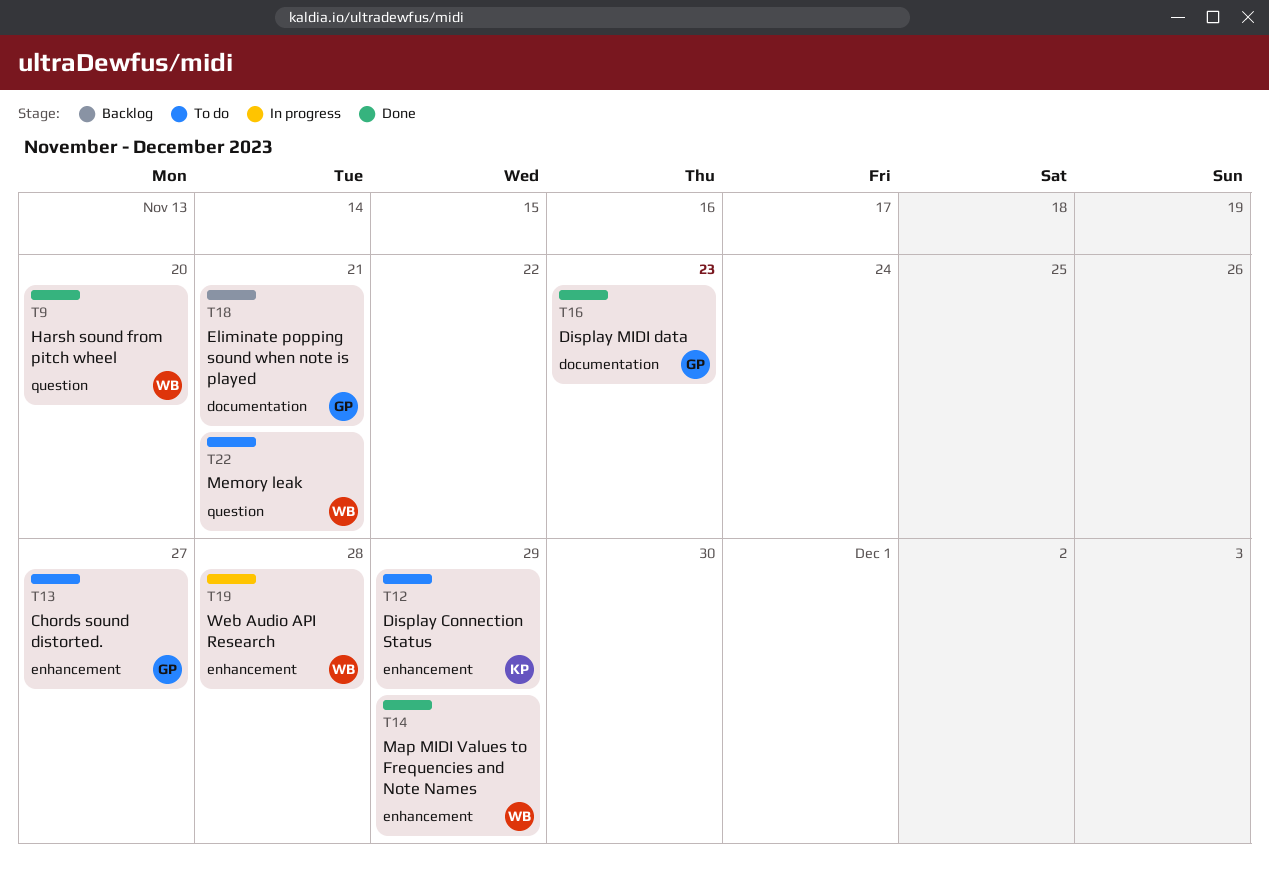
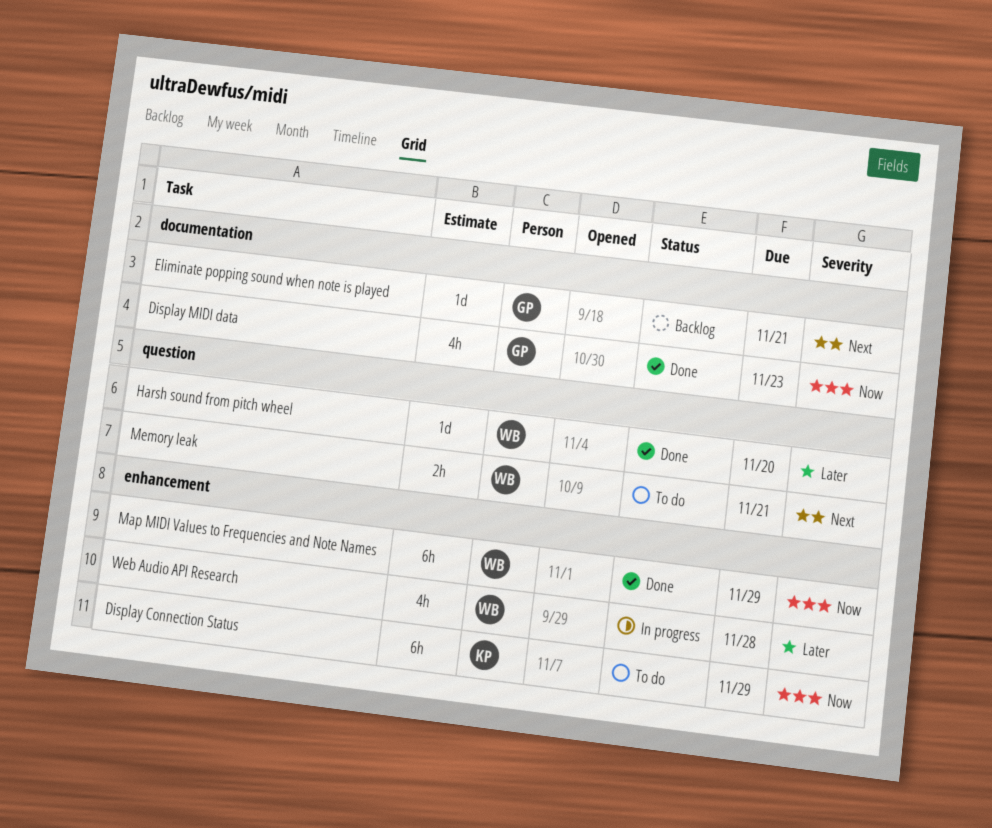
Chords sound distorted.: present -> none

